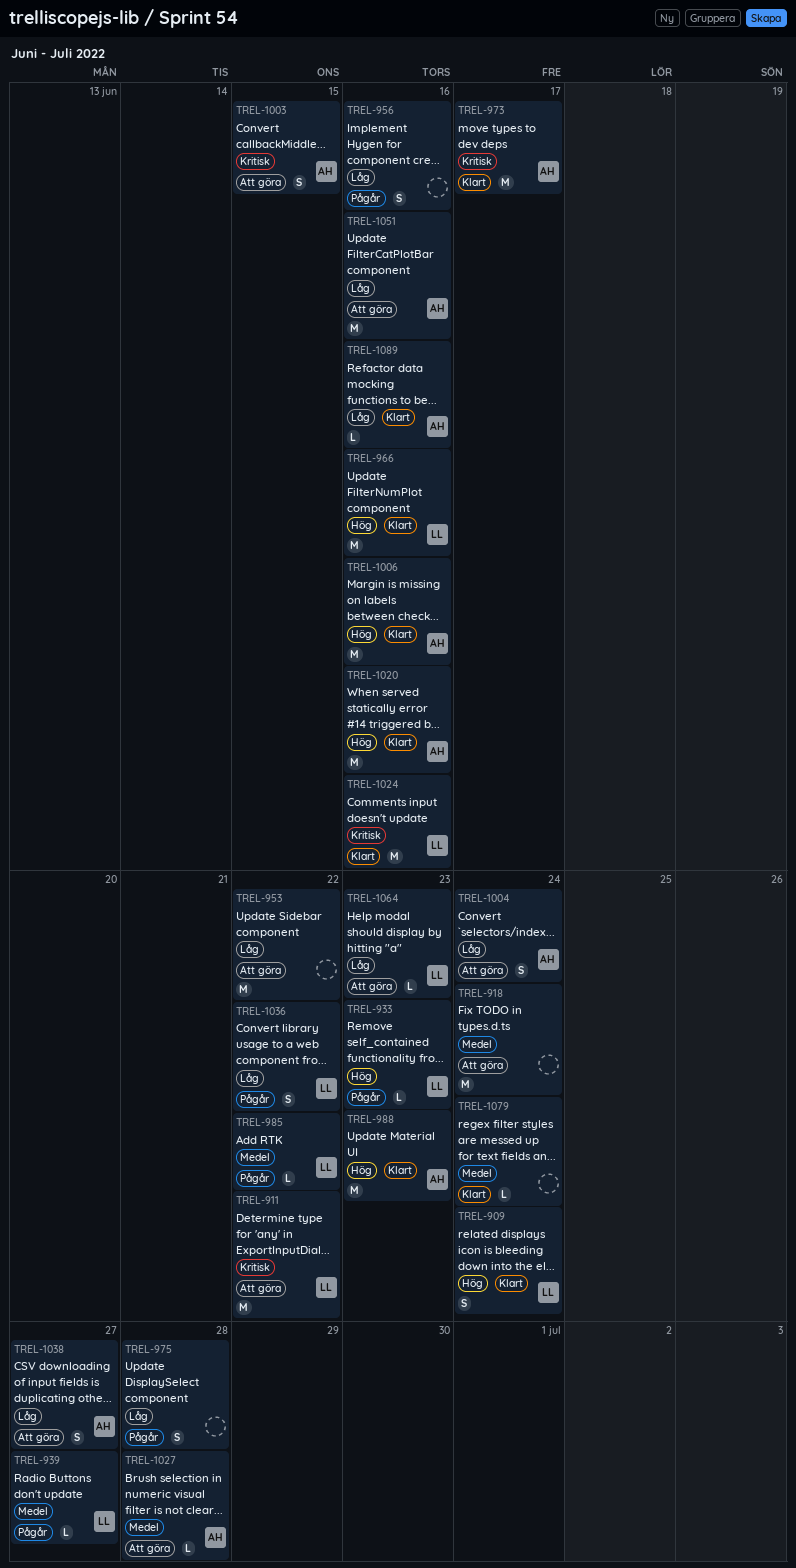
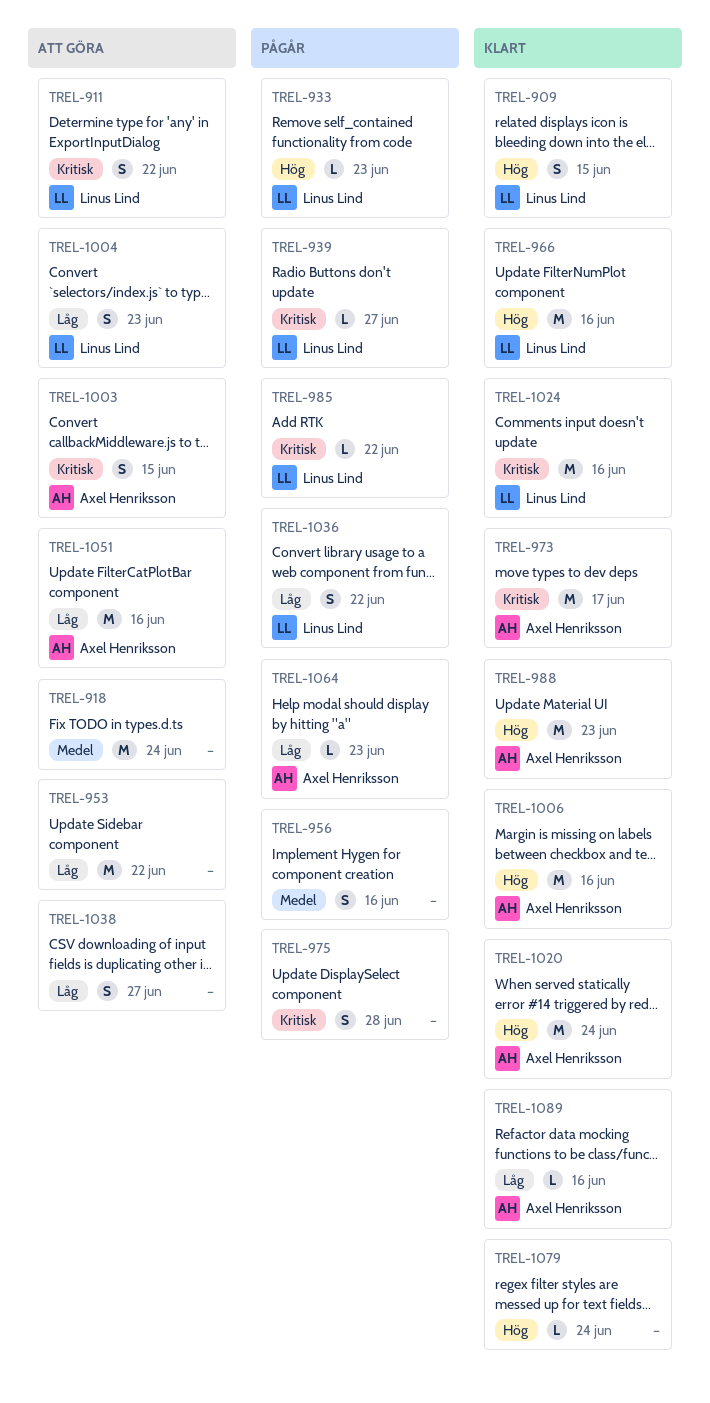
TREL-909, due: Jun 24 -> Jun 15
TREL-911, estimate: M -> S
TREL-939, priority: Medel -> Kritisk
TREL-956, priority: Låg -> Medel
TREL-975, priority: Låg -> Kritisk
TREL-985, priority: Medel -> Kritisk
TREL-1004, owner: Axel Henriksson -> Linus Lind
TREL-1004, due: Jun 24 -> Jun 23
TREL-1020, due: Jun 16 -> Jun 24
TREL-1027: present -> none
TREL-1038, owner: Axel Henriksson -> none
TREL-1064, status: Att göra -> Pågår
TREL-1064, owner: Linus Lind -> Axel Henriksson
TREL-1079, priority: Medel -> Hög

